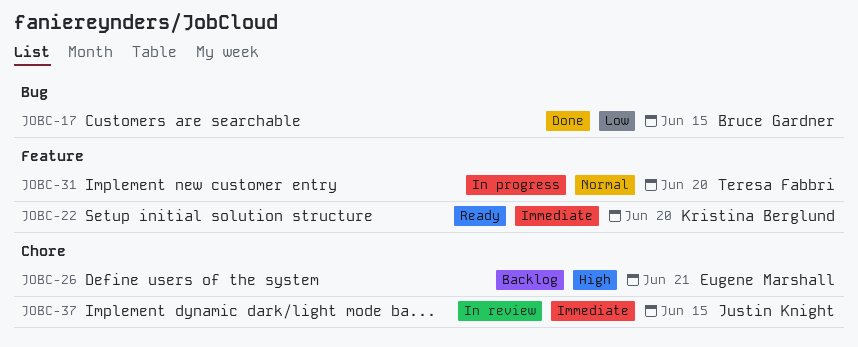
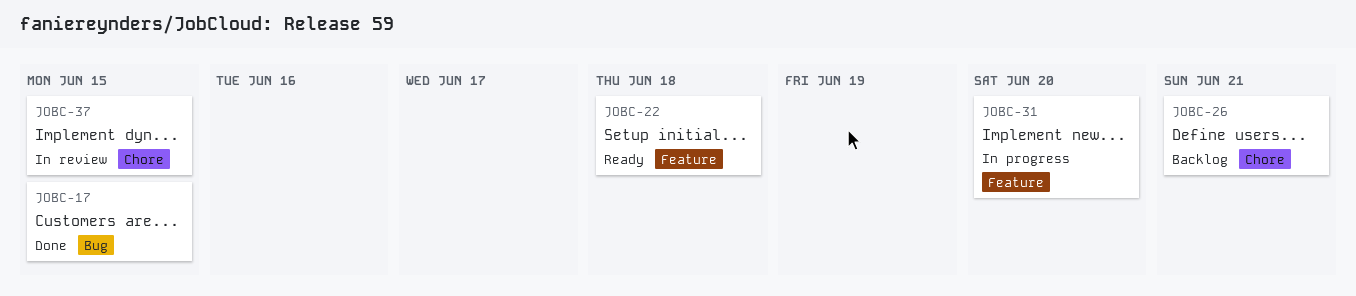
JOBC-22, due: Jun 20 -> Jun 18

